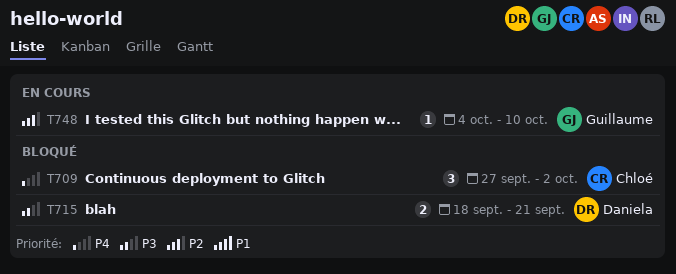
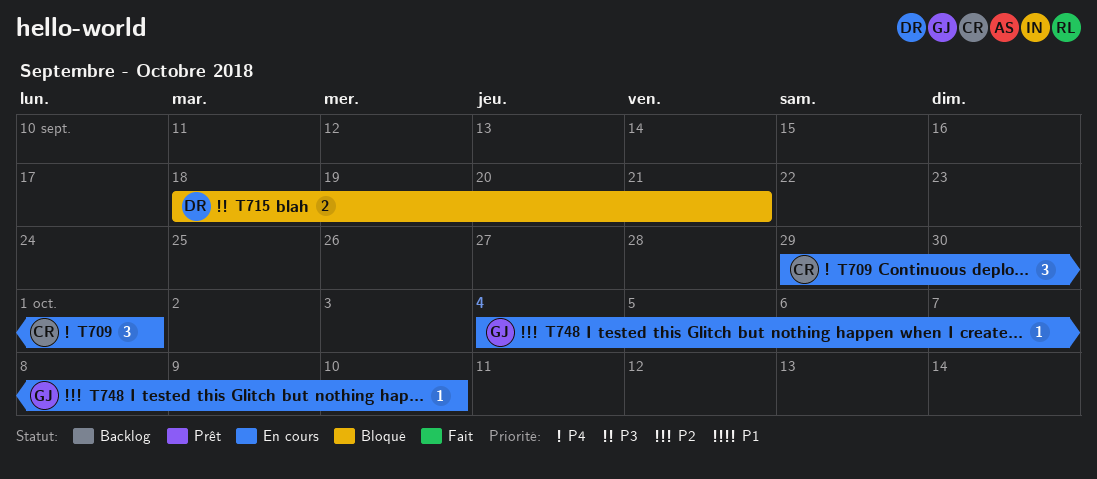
T709, status: Bloqué -> En cours
T709, start: Sep 27 -> Sep 29
T709, due: Oct 2 -> Oct 1

